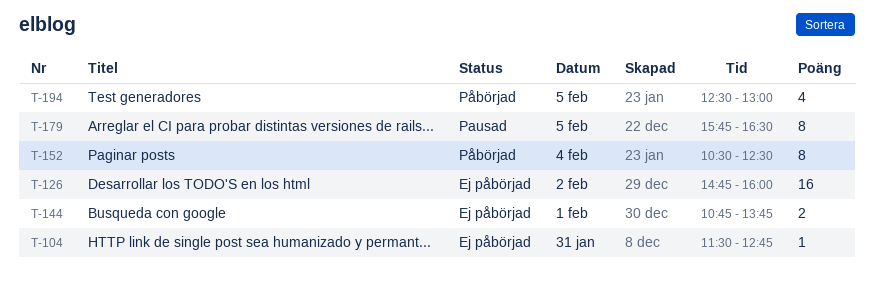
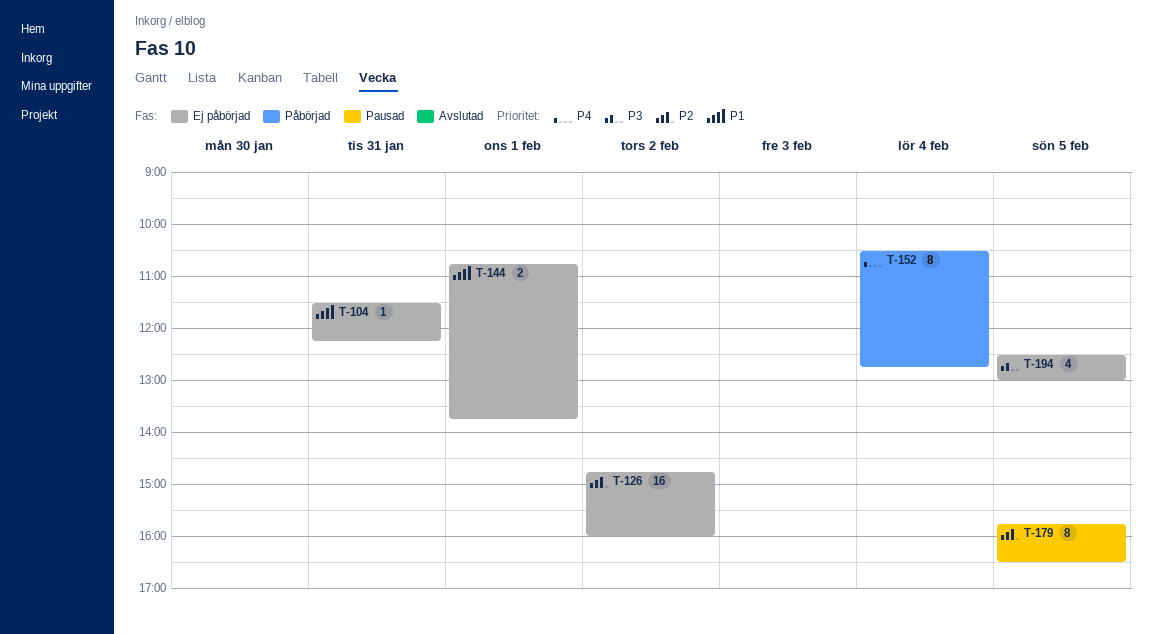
T-104, ends: 12:45 -> 12:15
T-152, ends: 12:30 -> 12:45
T-194, status: Påbörjad -> Ej påbörjad

